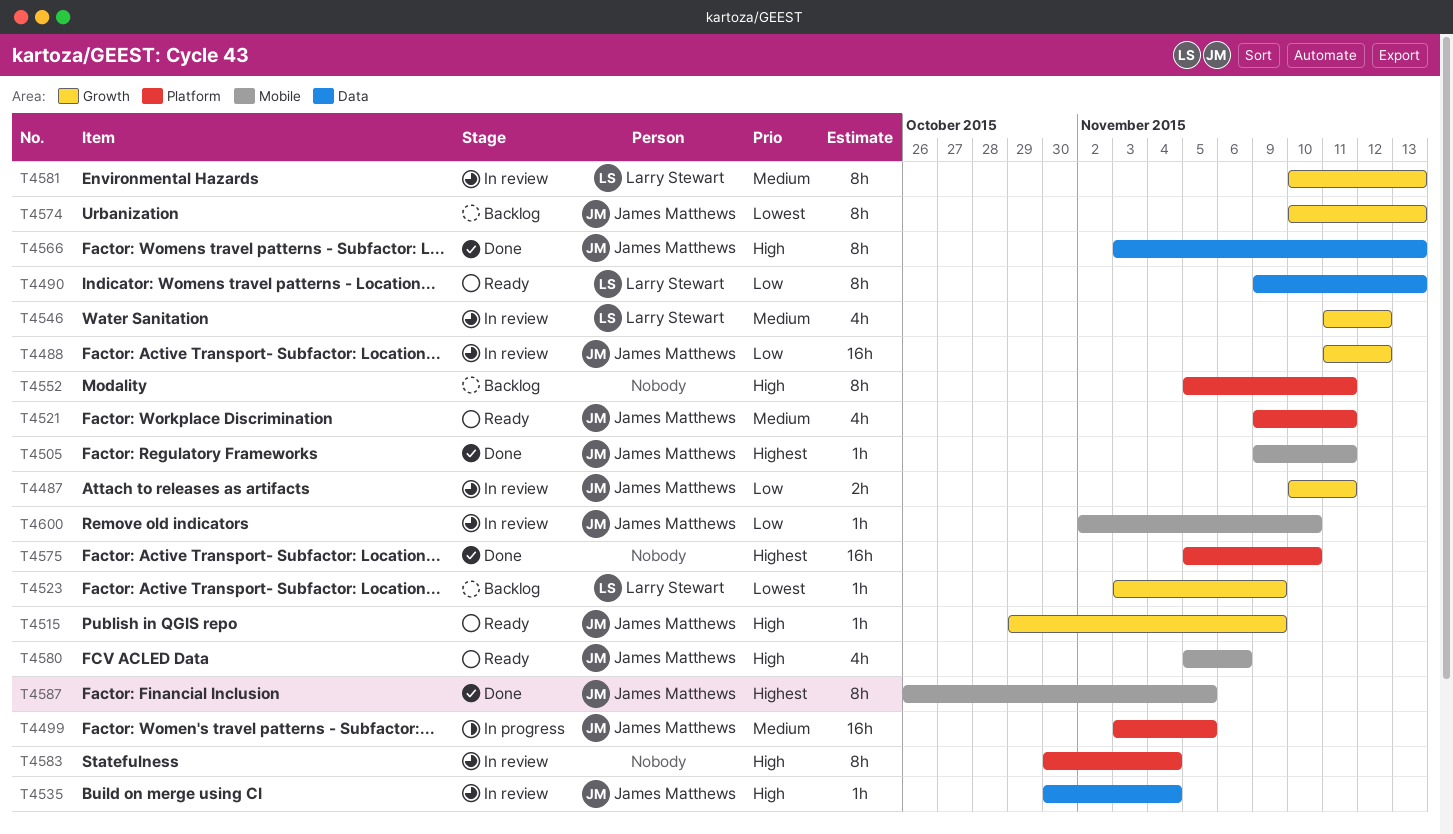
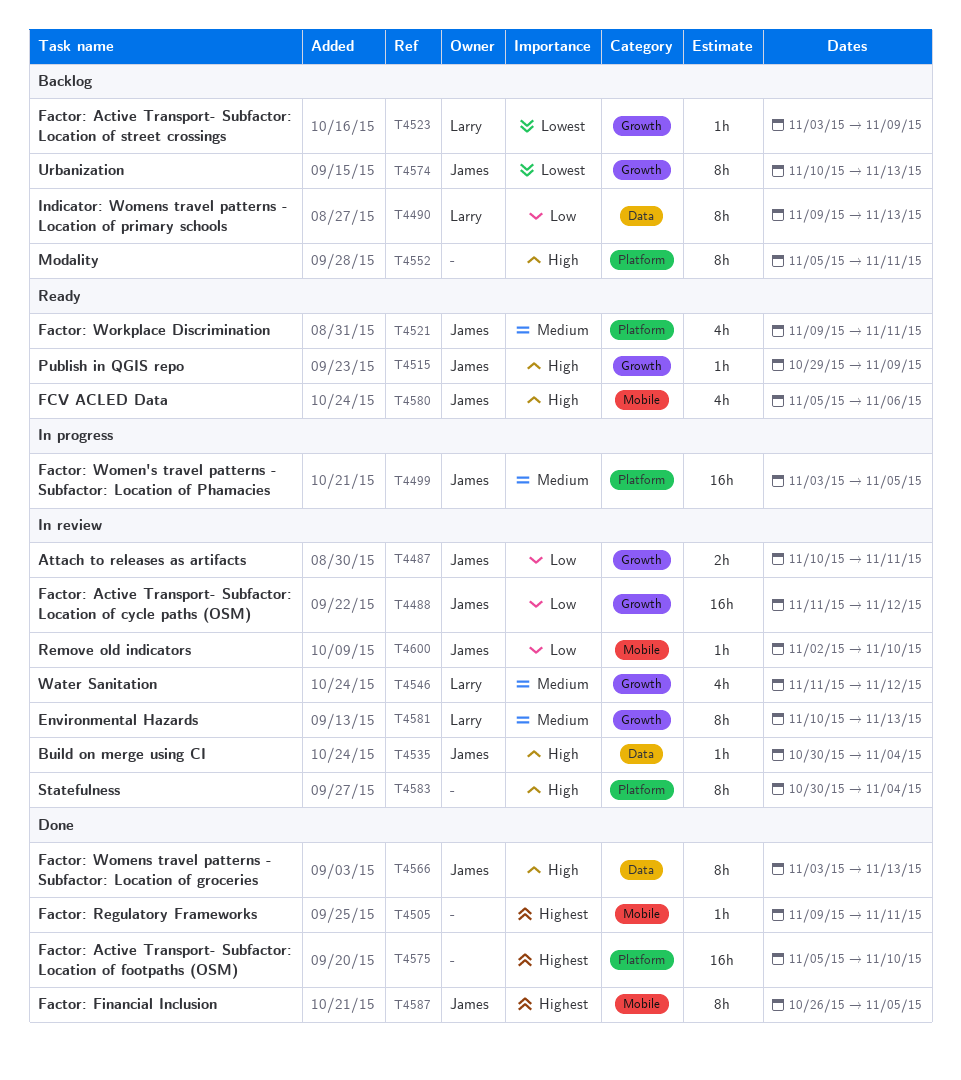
T4490, status: Ready -> Backlog
T4505, owner: James Matthews -> none

